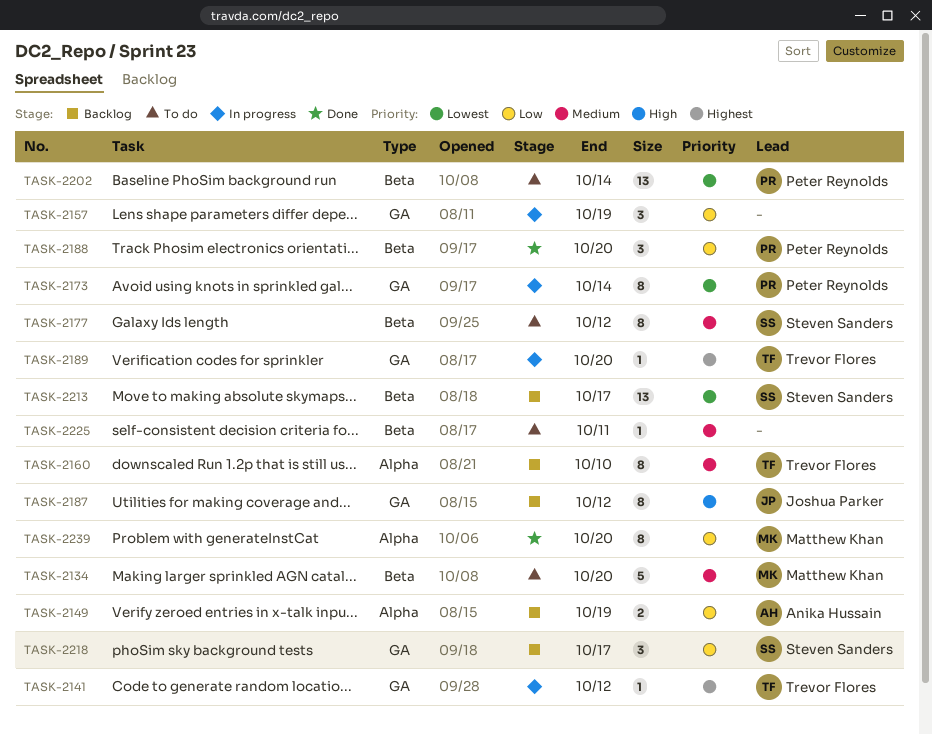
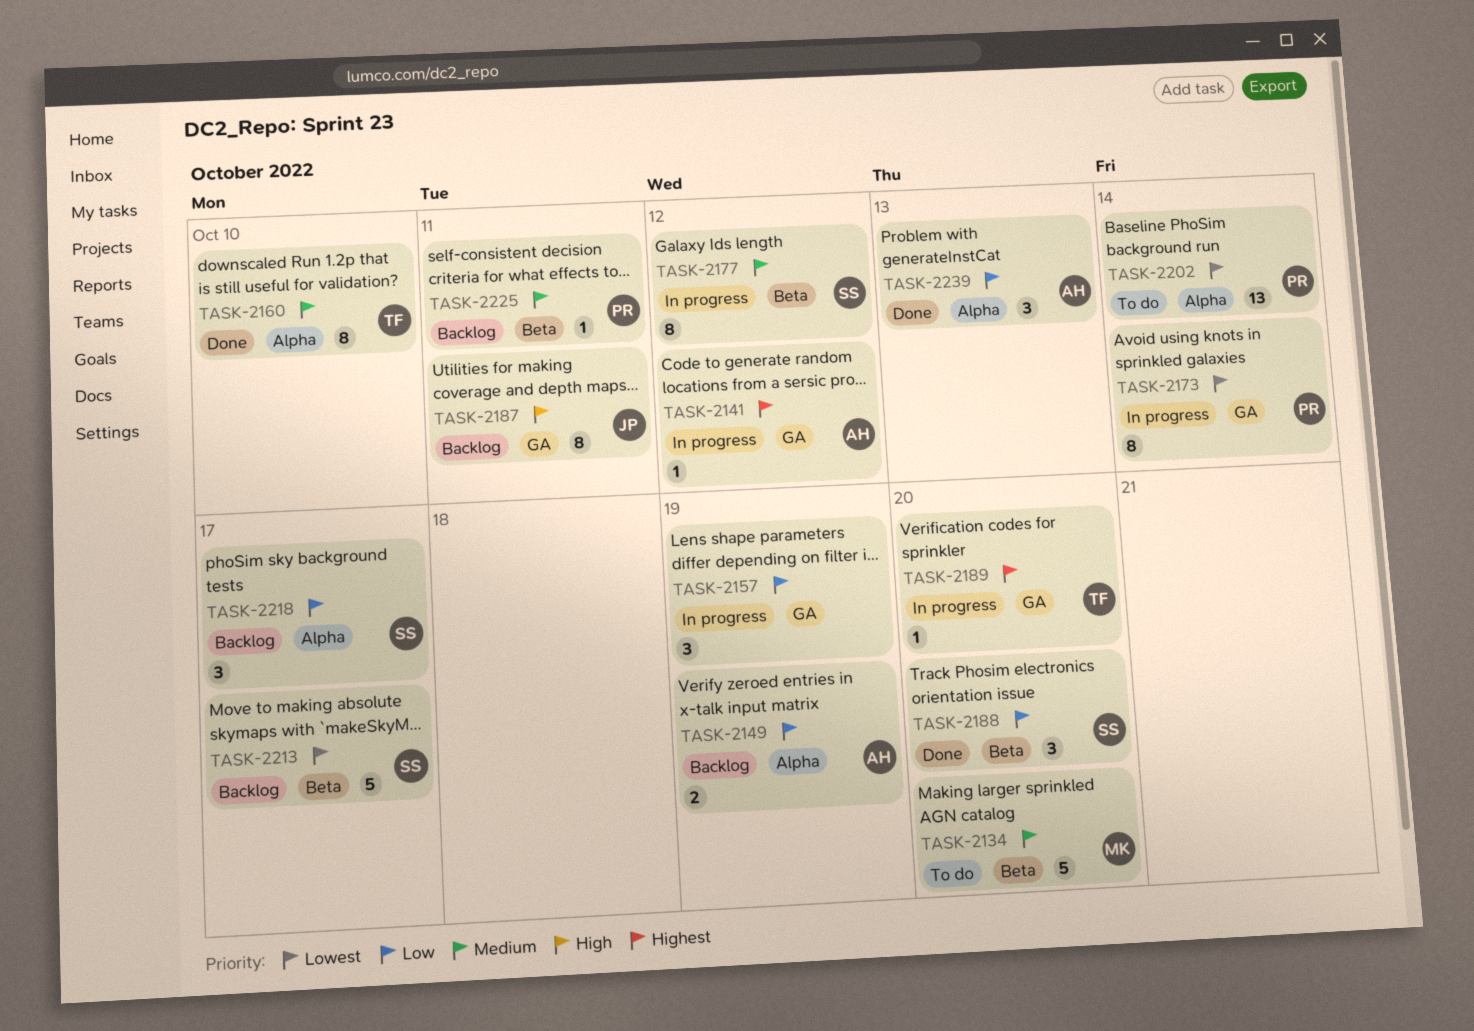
TASK-2141, owner: Trevor Flores -> Anika Hussain
TASK-2160, status: Backlog -> Done
TASK-2177, status: To do -> In progress
TASK-2187, due: Oct 12 -> Oct 11
TASK-2188, owner: Peter Reynolds -> Steven Sanders
TASK-2202, label: Beta -> Alpha
TASK-2213, estimate: 13 -> 5
TASK-2218, label: GA -> Alpha
TASK-2225, status: To do -> Backlog
TASK-2225, owner: none -> Peter Reynolds
TASK-2239, owner: Matthew Khan -> Anika Hussain
TASK-2239, estimate: 8 -> 3
TASK-2239, due: Oct 20 -> Oct 13

